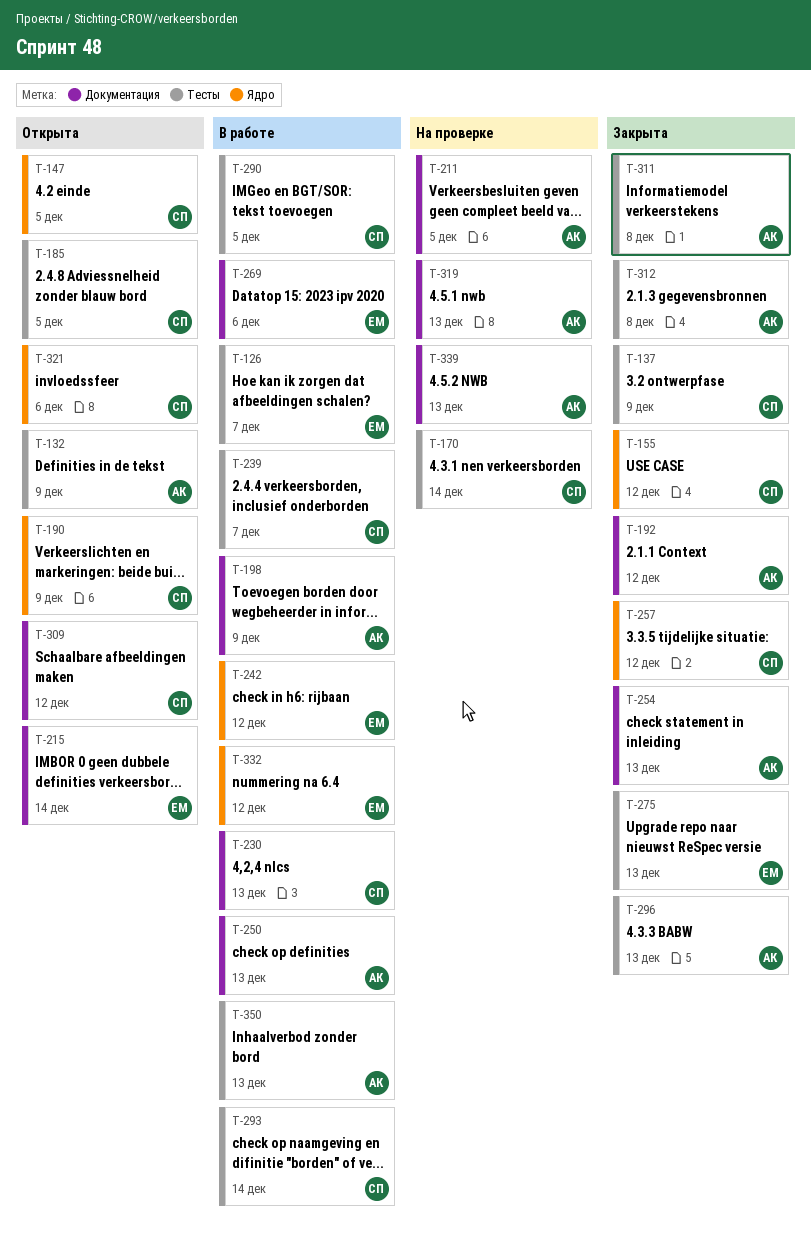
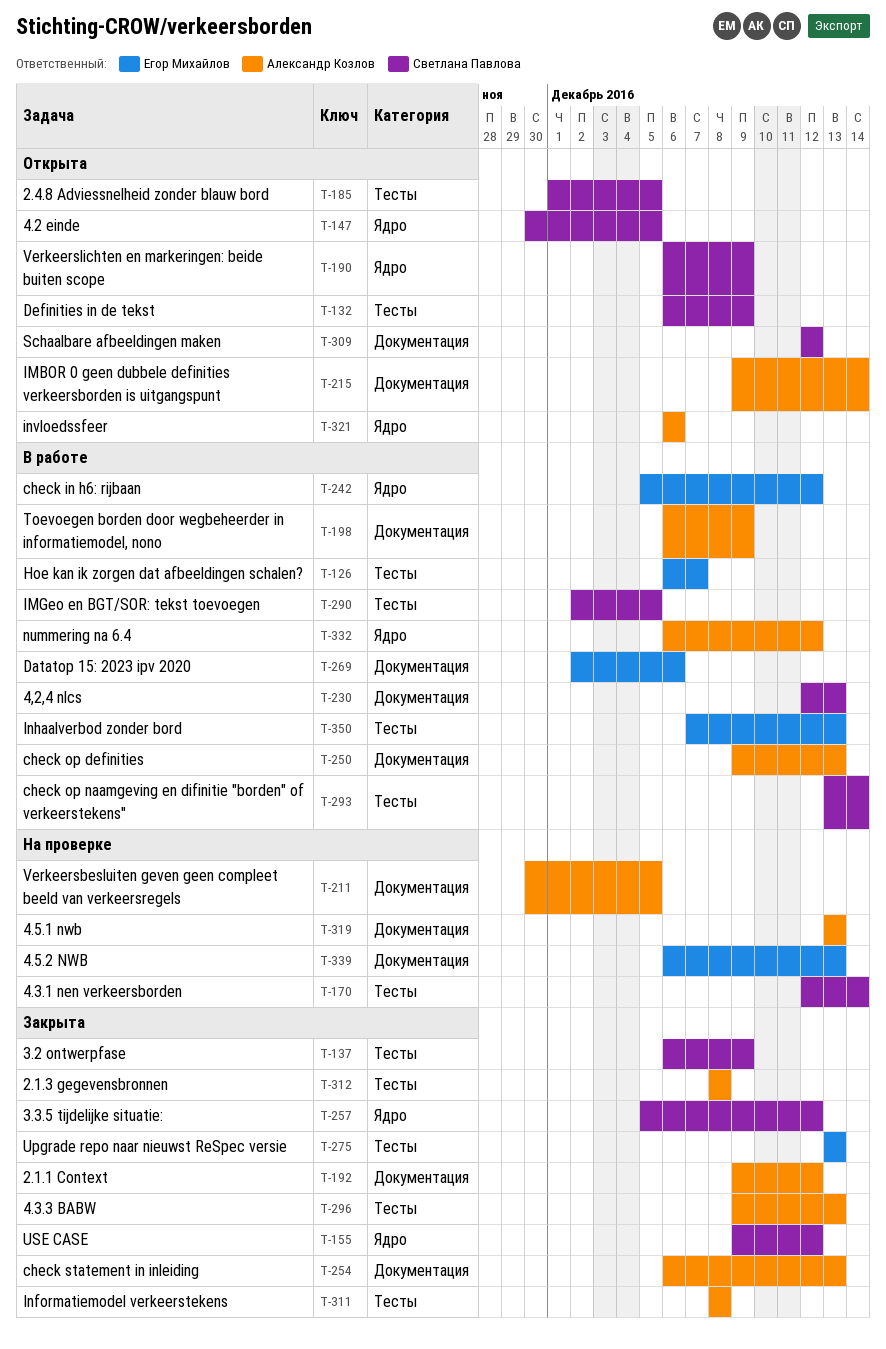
T-132, owner: Александр Козлов -> Светлана Павлова
T-215, owner: Егор Михайлов -> Александр Козлов
T-239: present -> none
T-321, owner: Светлана Павлова -> Александр Козлов
T-332, owner: Егор Михайлов -> Александр Козлов
T-339, owner: Александр Козлов -> Егор Михайлов
T-350, owner: Александр Козлов -> Егор Михайлов

